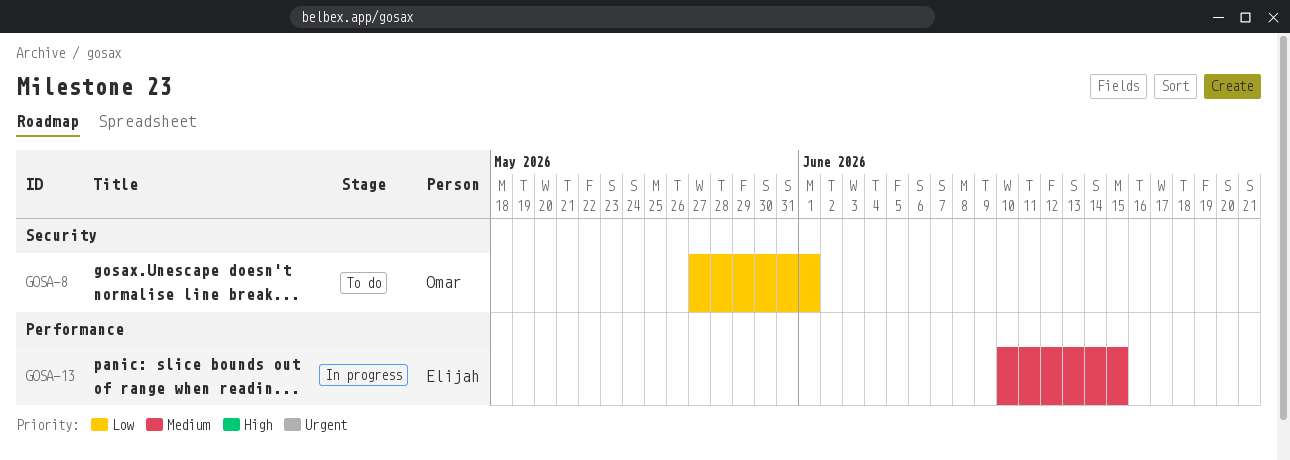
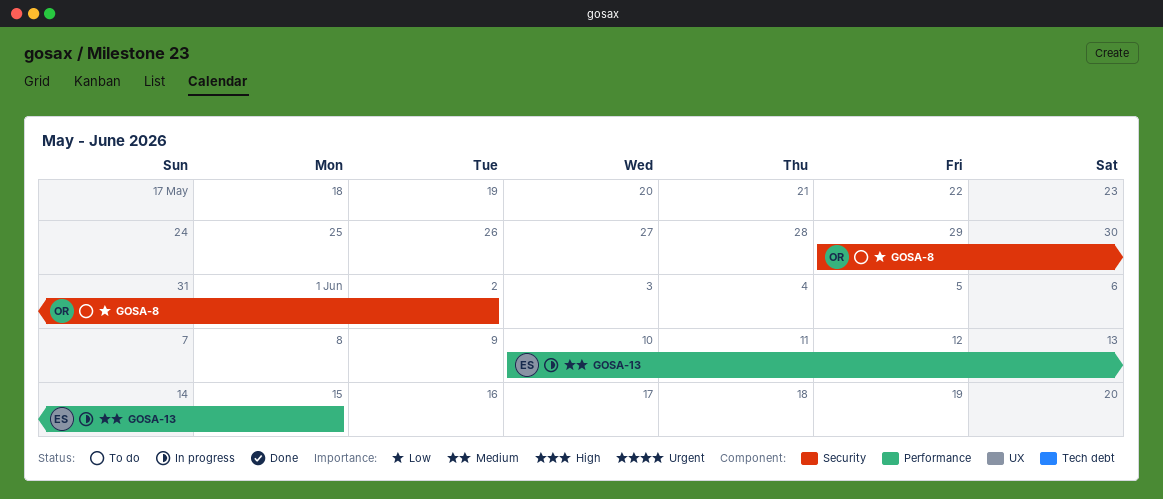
GOSA-8, start: May 27 -> May 29
GOSA-8, due: Jun 1 -> Jun 2

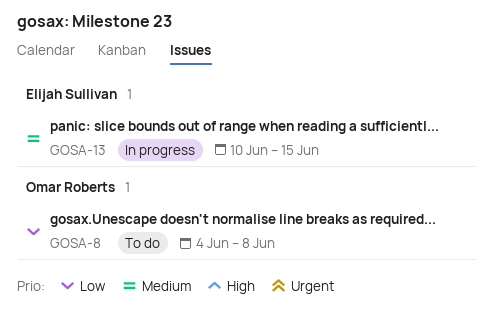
GOSA-8, start: May 29 -> Jun 4
GOSA-8, due: Jun 2 -> Jun 8

